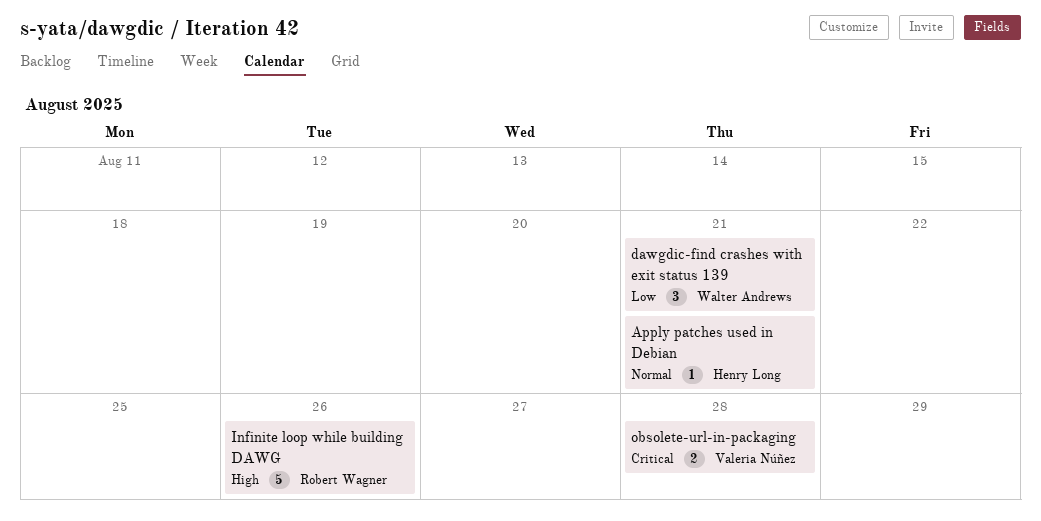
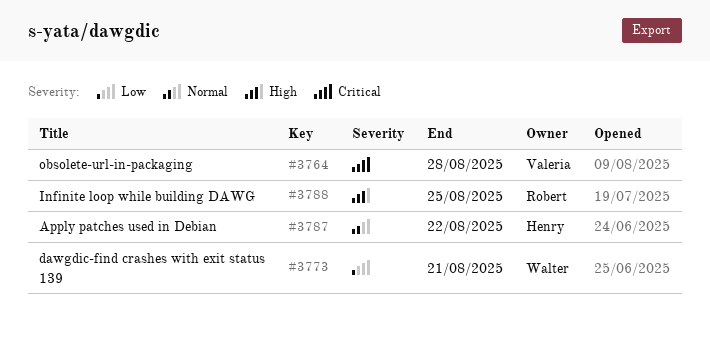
Apply patches used in Debian, due: Aug 21 -> Aug 22
Infinite loop while building DAWG, due: Aug 26 -> Aug 25

